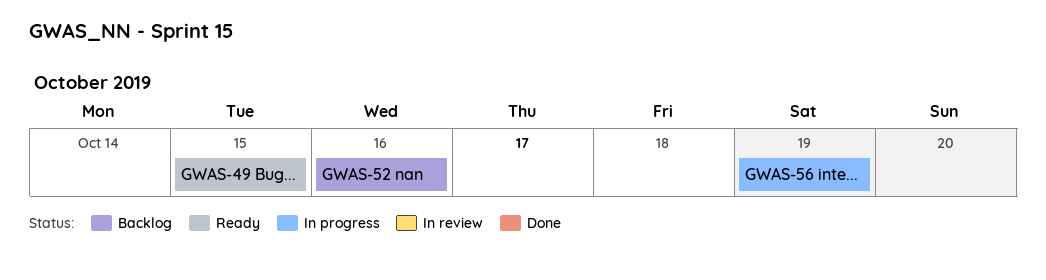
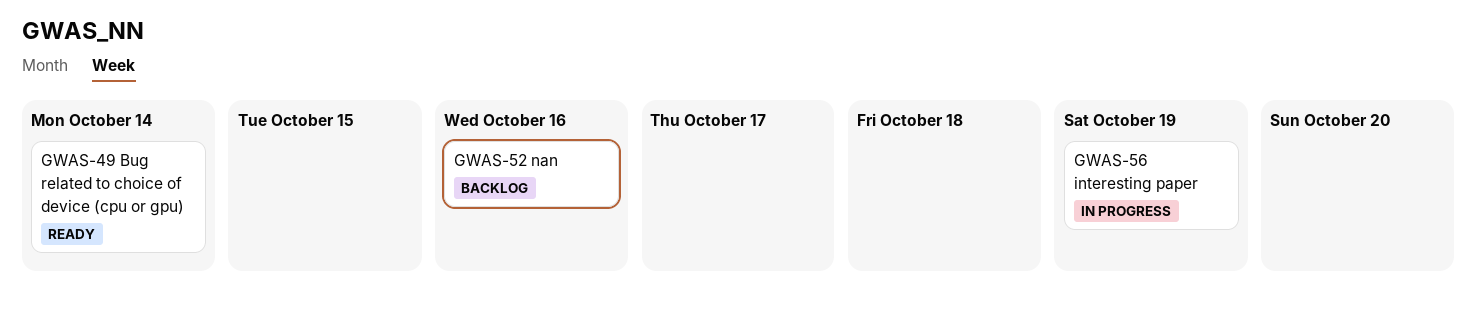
GWAS-49, due: Oct 15 -> Oct 14

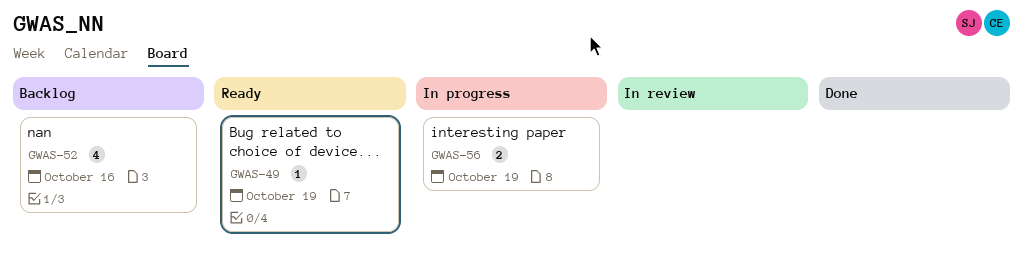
GWAS-49, due: Oct 14 -> Oct 19

